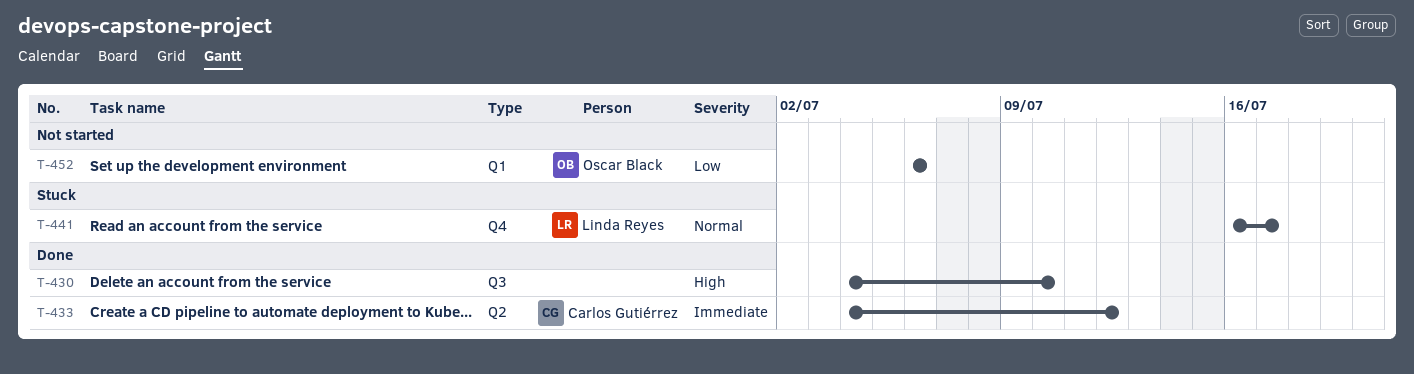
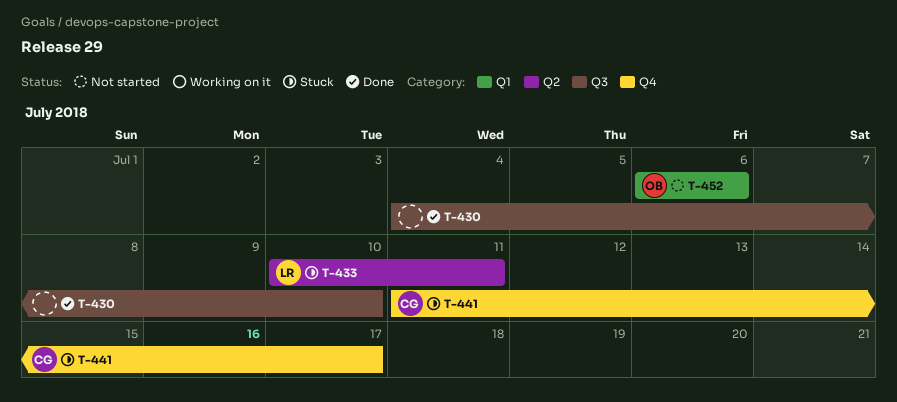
T-433, status: Done -> Stuck
T-433, owner: Carlos Gutiérrez -> Linda Reyes
T-433, start: Jul 4 -> Jul 10
T-433, due: Jul 12 -> Jul 11
T-441, owner: Linda Reyes -> Carlos Gutiérrez
T-441, start: Jul 16 -> Jul 11

